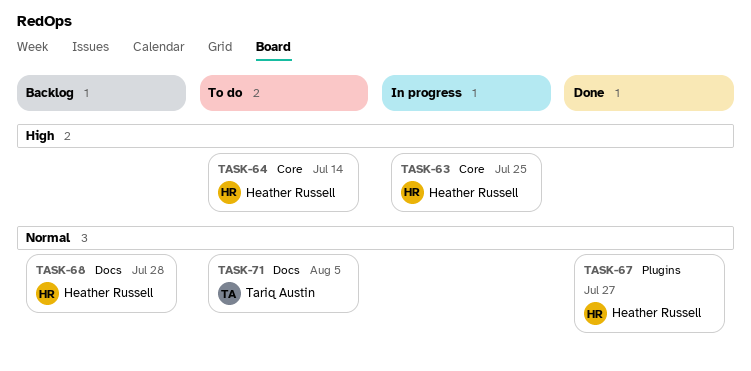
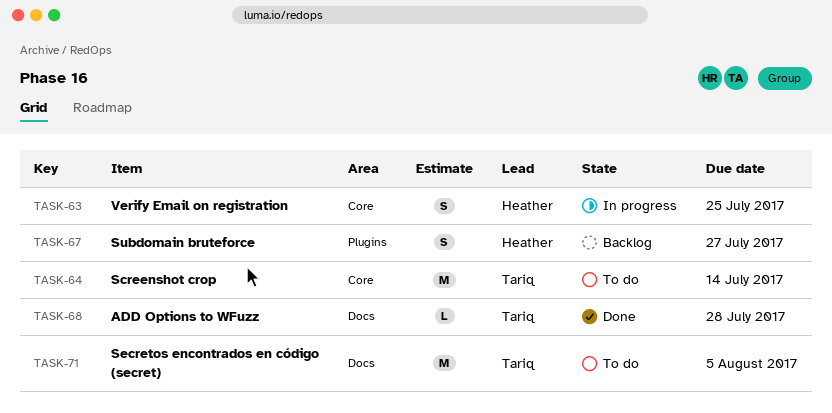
TASK-64, owner: Heather Russell -> Tariq Austin
TASK-67, status: Done -> Backlog
TASK-68, status: Backlog -> Done
TASK-68, owner: Heather Russell -> Tariq Austin

